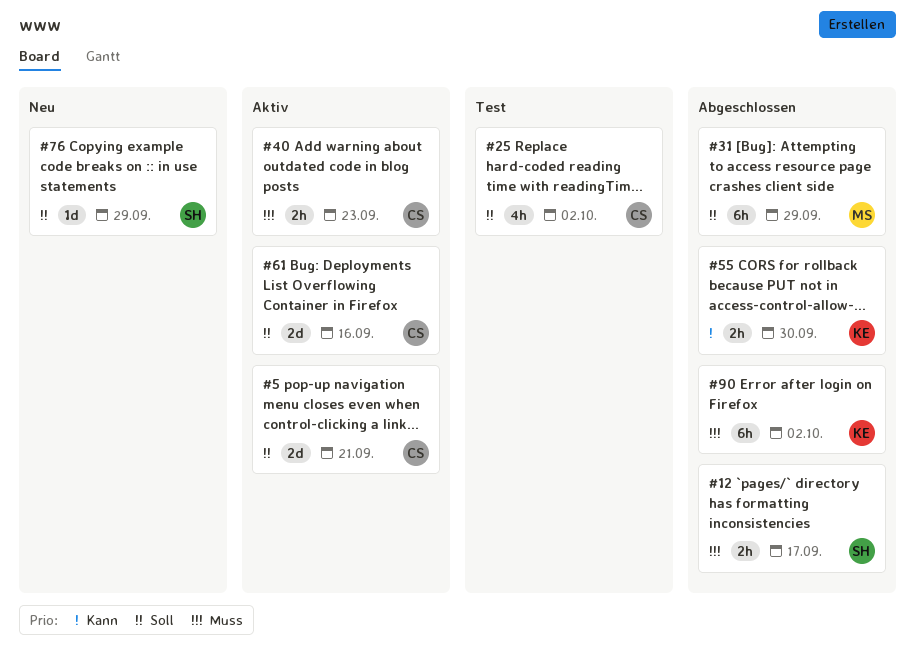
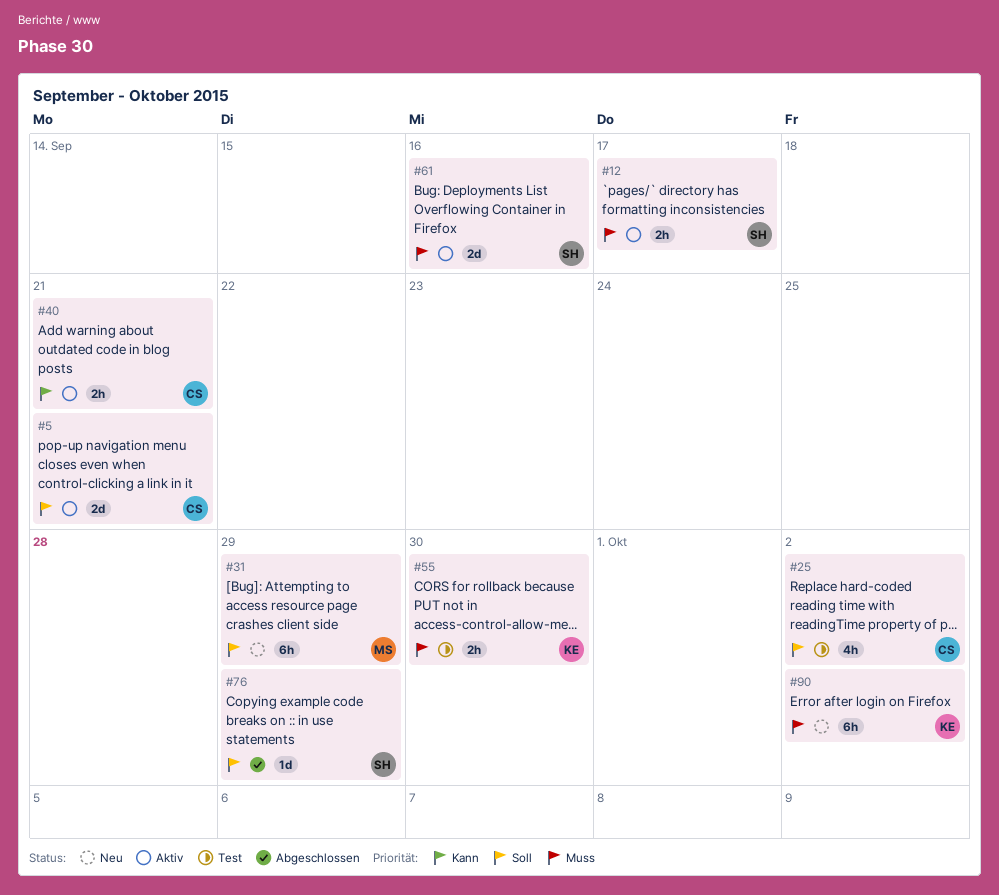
#12, status: Abgeschlossen -> Aktiv
#31, status: Abgeschlossen -> Neu
#40, priority: Muss -> Kann
#40, due: Sep 23 -> Sep 21
#55, status: Abgeschlossen -> Test
#55, priority: Kann -> Muss
#61, owner: CS -> SH
#61, priority: Soll -> Muss
#76, status: Neu -> Abgeschlossen
#90, status: Abgeschlossen -> Neu

